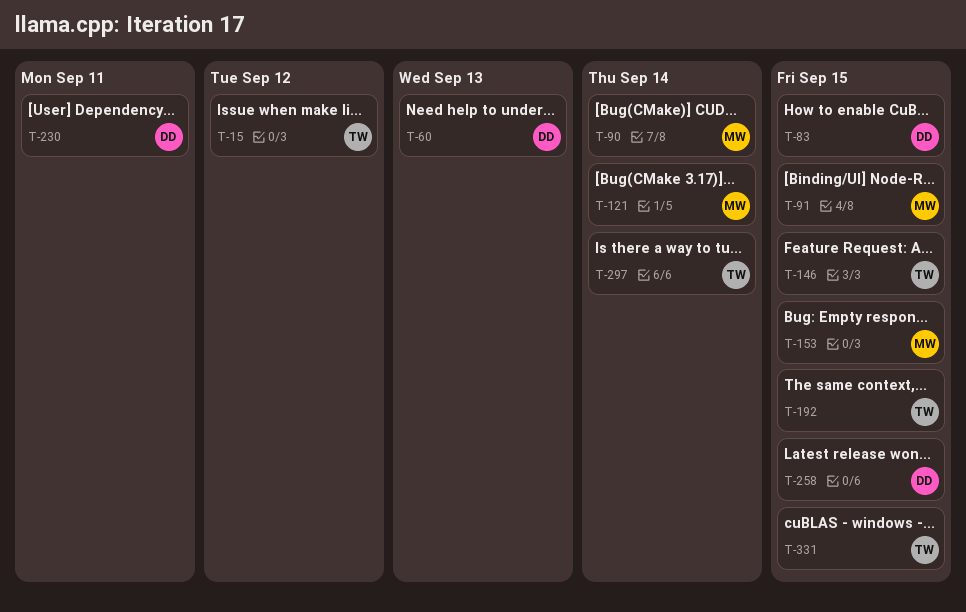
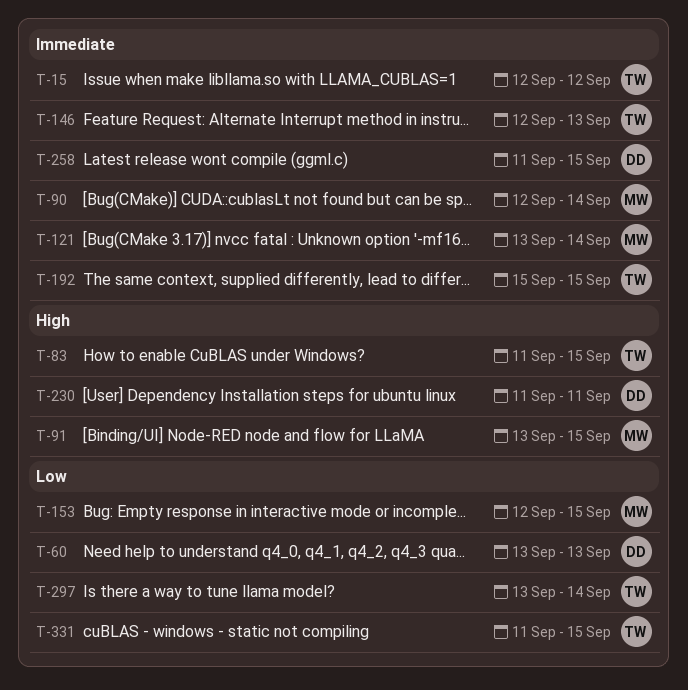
T-83, owner: DD -> TW
T-146, due: Sep 15 -> Sep 13

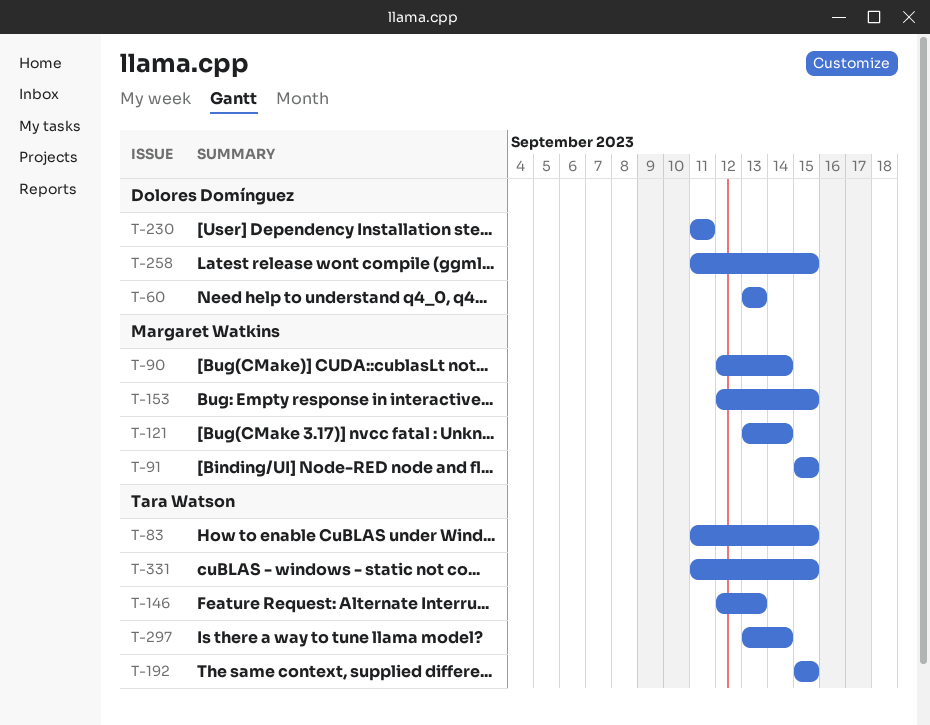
T-15: present -> none
T-91, start: Sep 13 -> Sep 15

